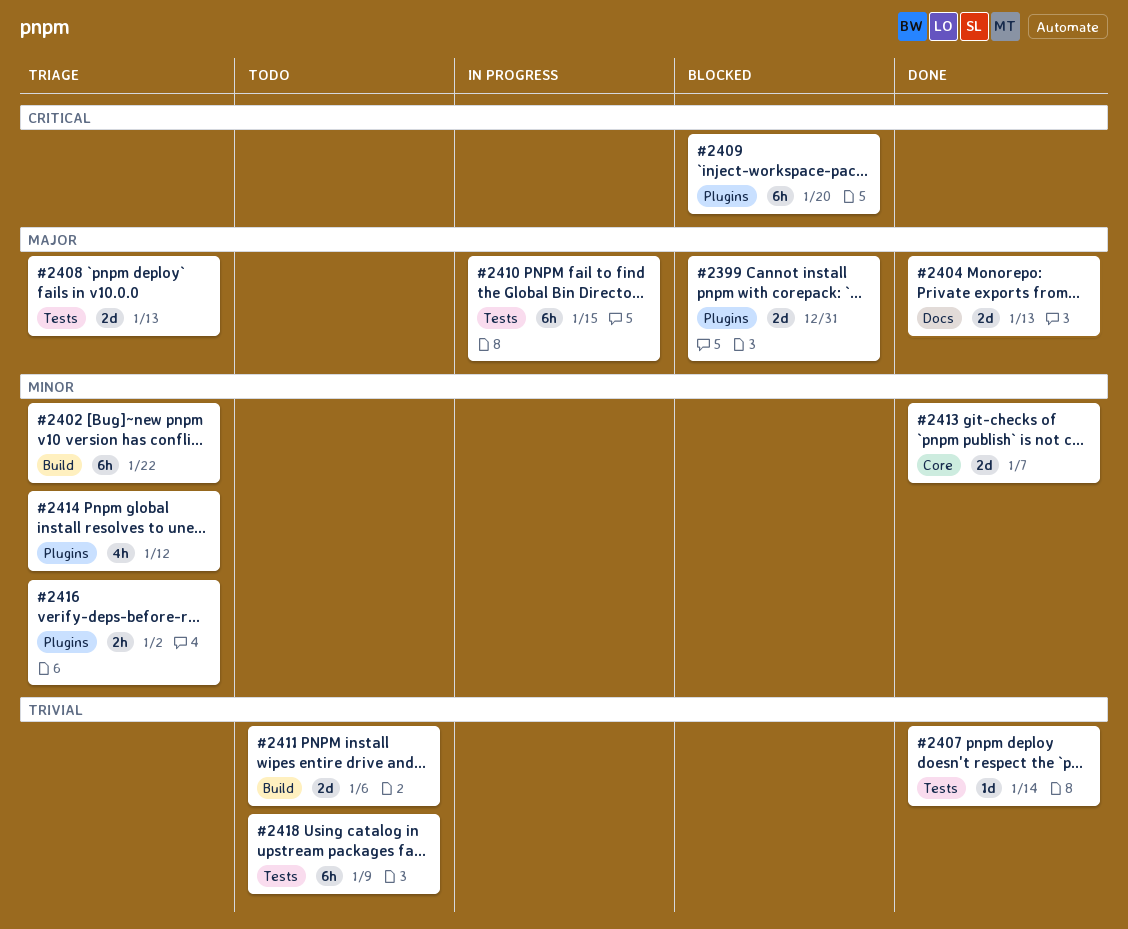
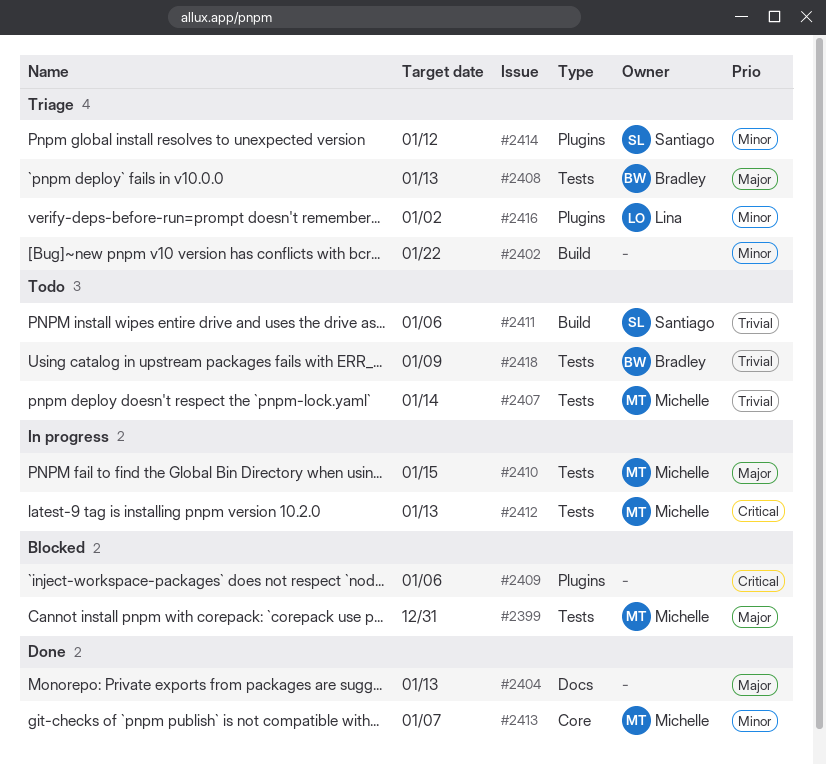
#2399, label: Plugins -> Tests
#2407, status: Done -> Todo
#2409, due: Jan 20 -> Jan 6
#2412: none -> present

